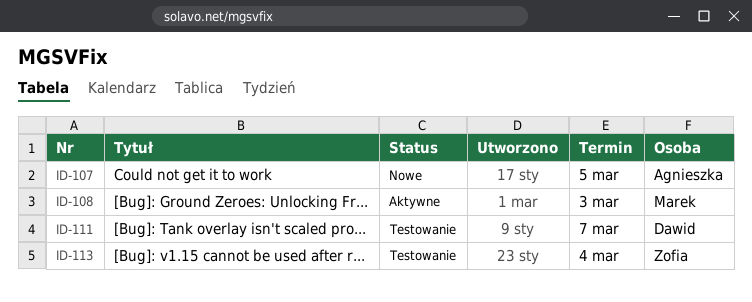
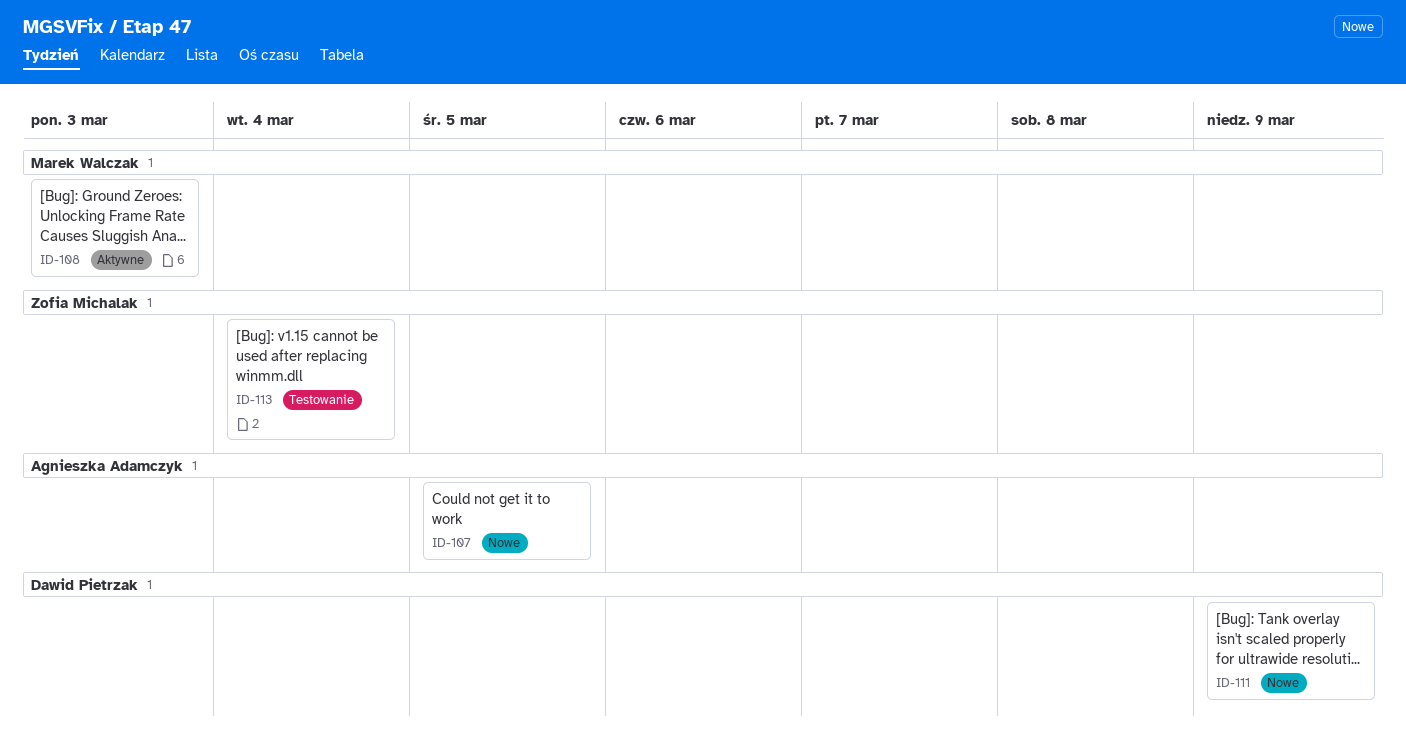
ID-111, status: Testowanie -> Nowe
ID-111, due: Mar 7 -> Mar 9

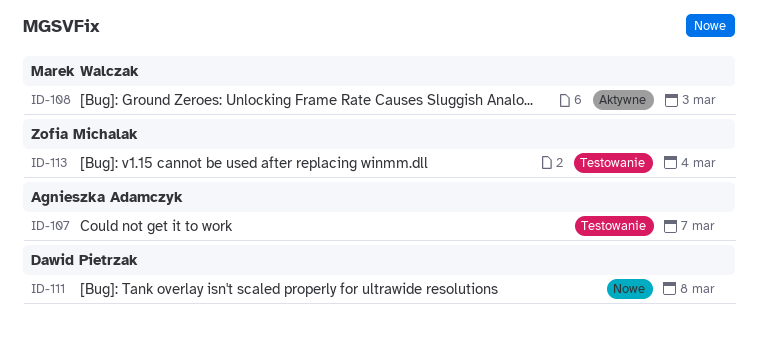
ID-107, status: Nowe -> Testowanie
ID-107, due: Mar 5 -> Mar 7
ID-111, due: Mar 9 -> Mar 8

